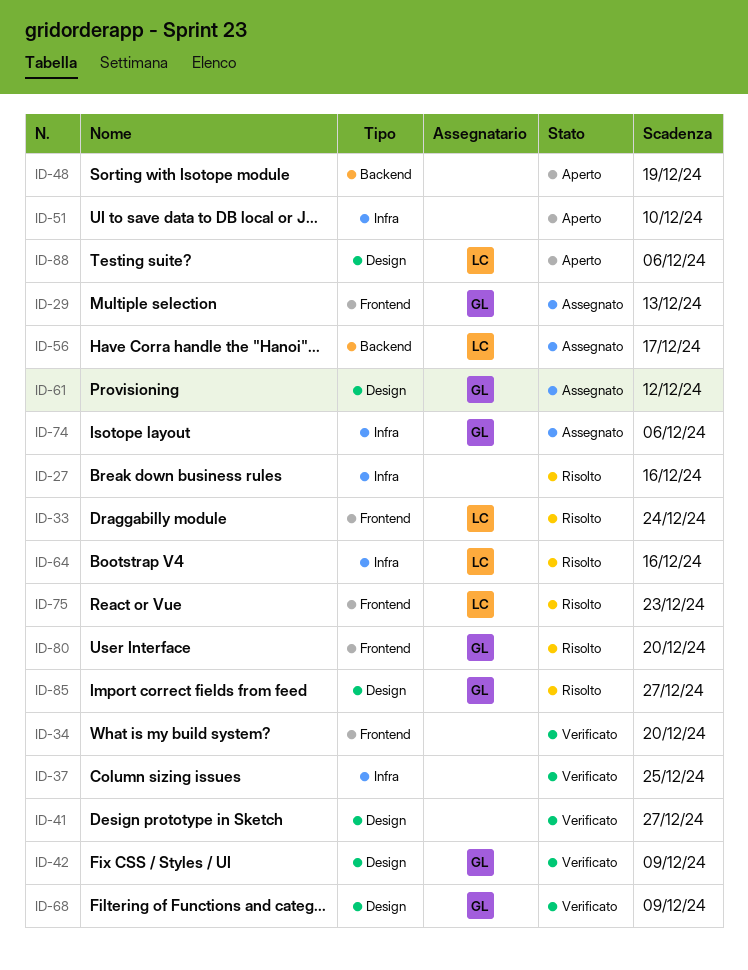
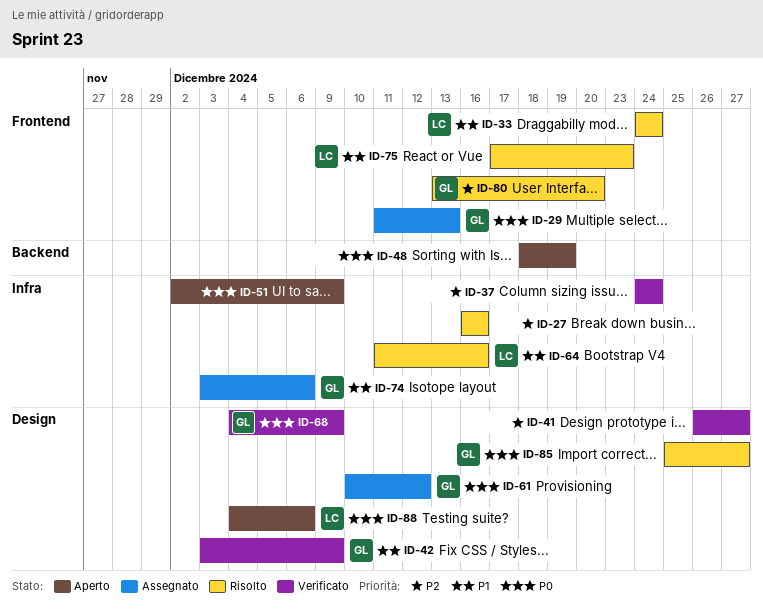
ID-34: present -> none
ID-37, due: Dec 25 -> Dec 24
ID-51, due: Dec 10 -> Dec 9
ID-56: present -> none

